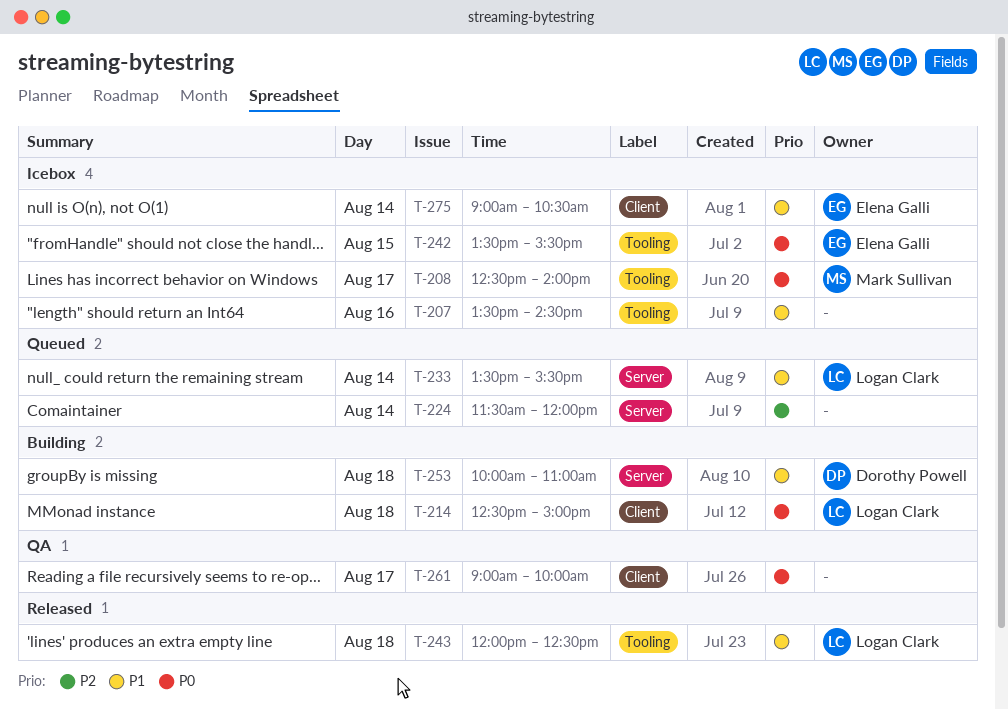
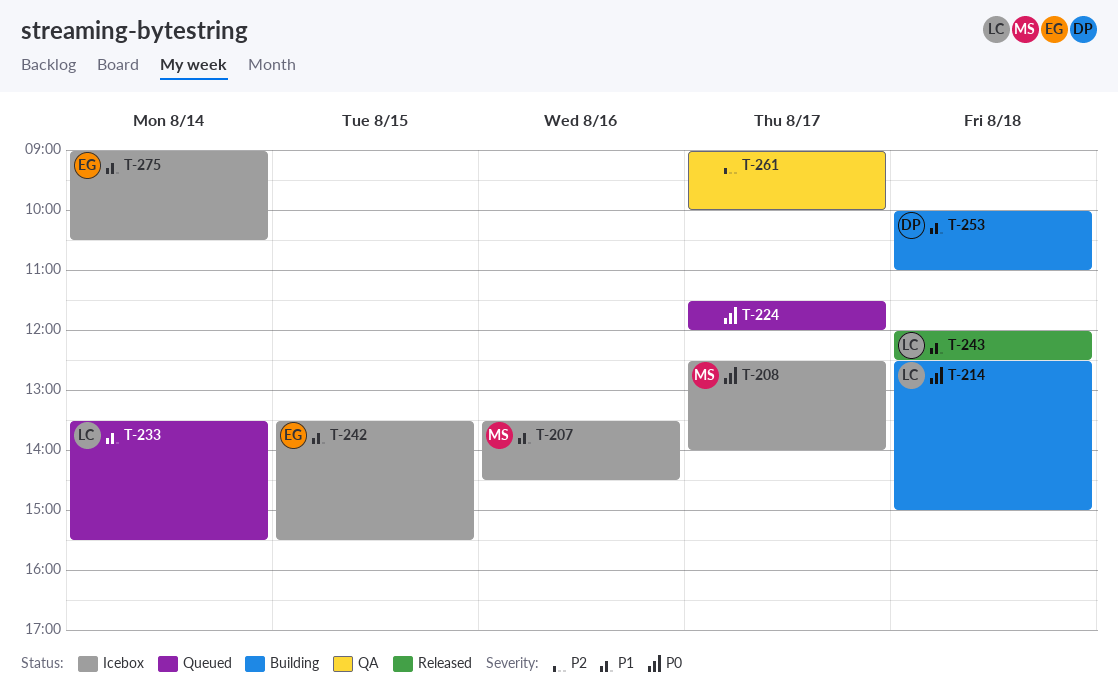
T-207, owner: none -> Mark Sullivan
T-224, priority: P2 -> P0
T-224, day: Aug 14 -> Aug 17
T-242, priority: P0 -> P1
T-261, priority: P0 -> P2

